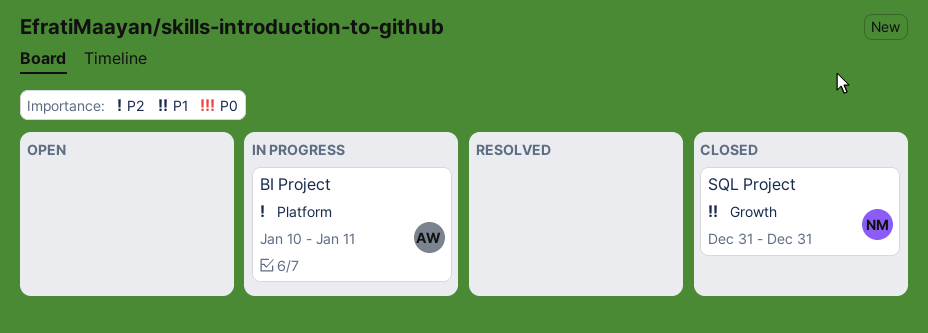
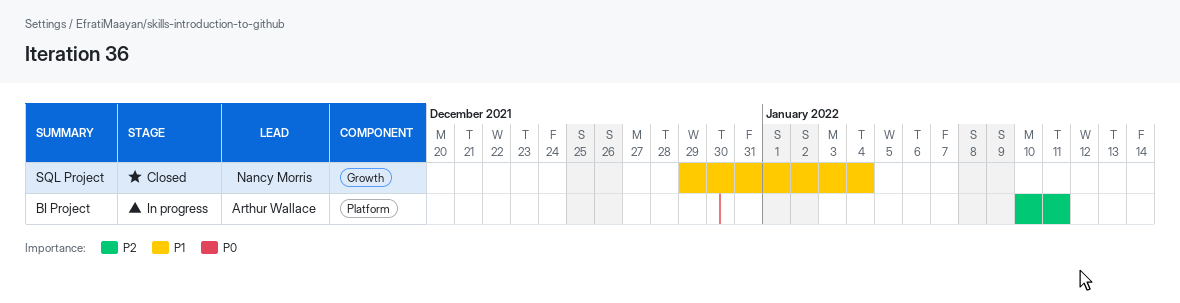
SQL Project, start: Dec 31 -> Dec 29
SQL Project, due: Dec 31 -> Jan 4

